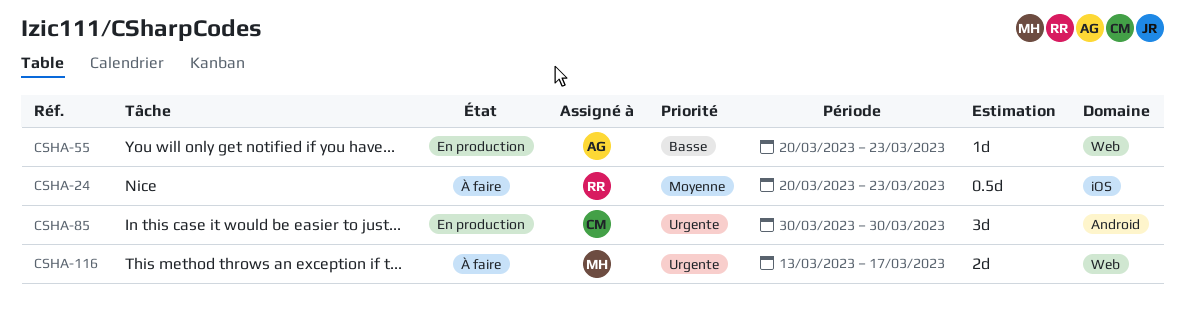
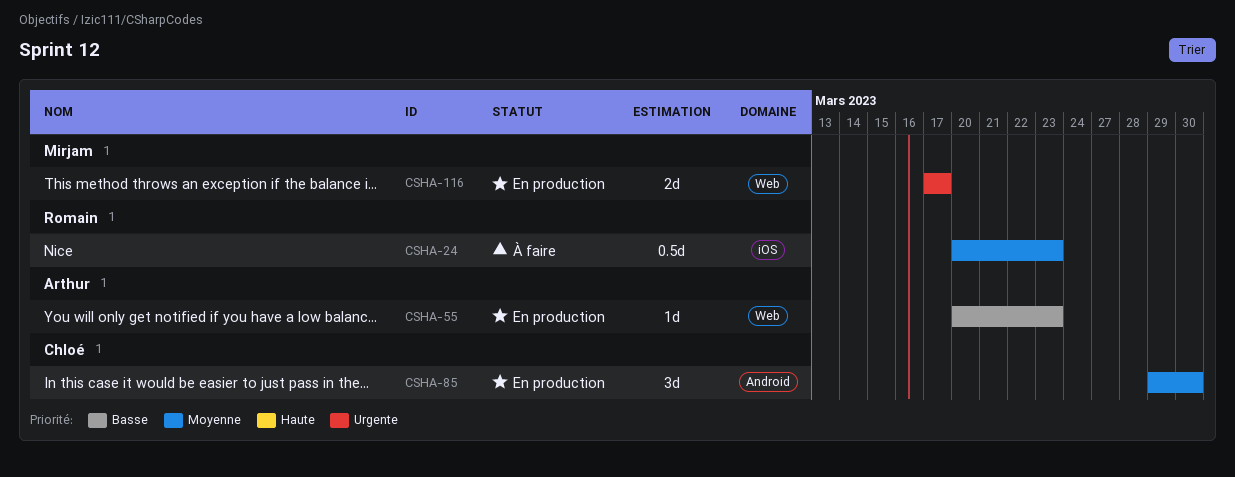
CSHA-85, priority: Urgente -> Moyenne
CSHA-85, start: Mar 30 -> Mar 29
CSHA-116, status: À faire -> En production
CSHA-116, start: Mar 13 -> Mar 17

